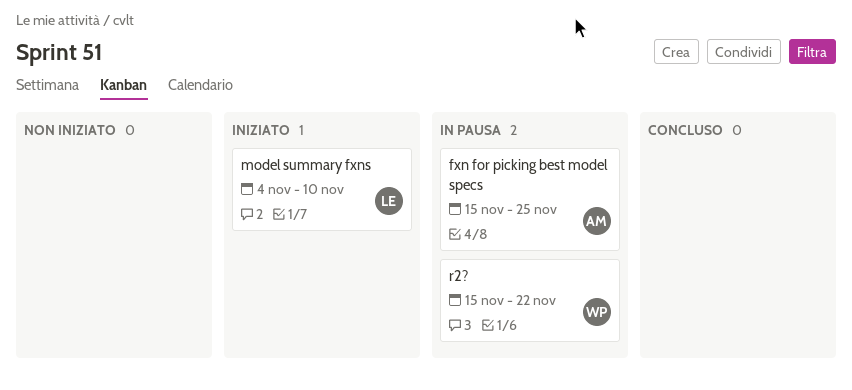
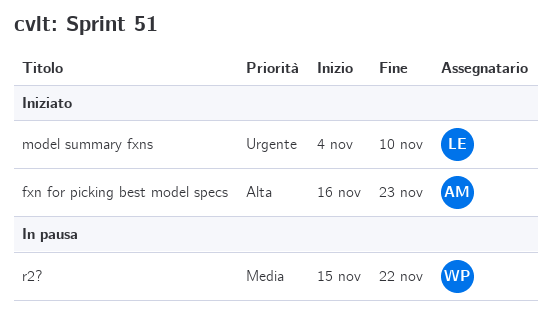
fxn for picking best model specs, status: In pausa -> Iniziato
fxn for picking best model specs, start: Nov 15 -> Nov 16
fxn for picking best model specs, due: Nov 25 -> Nov 23

